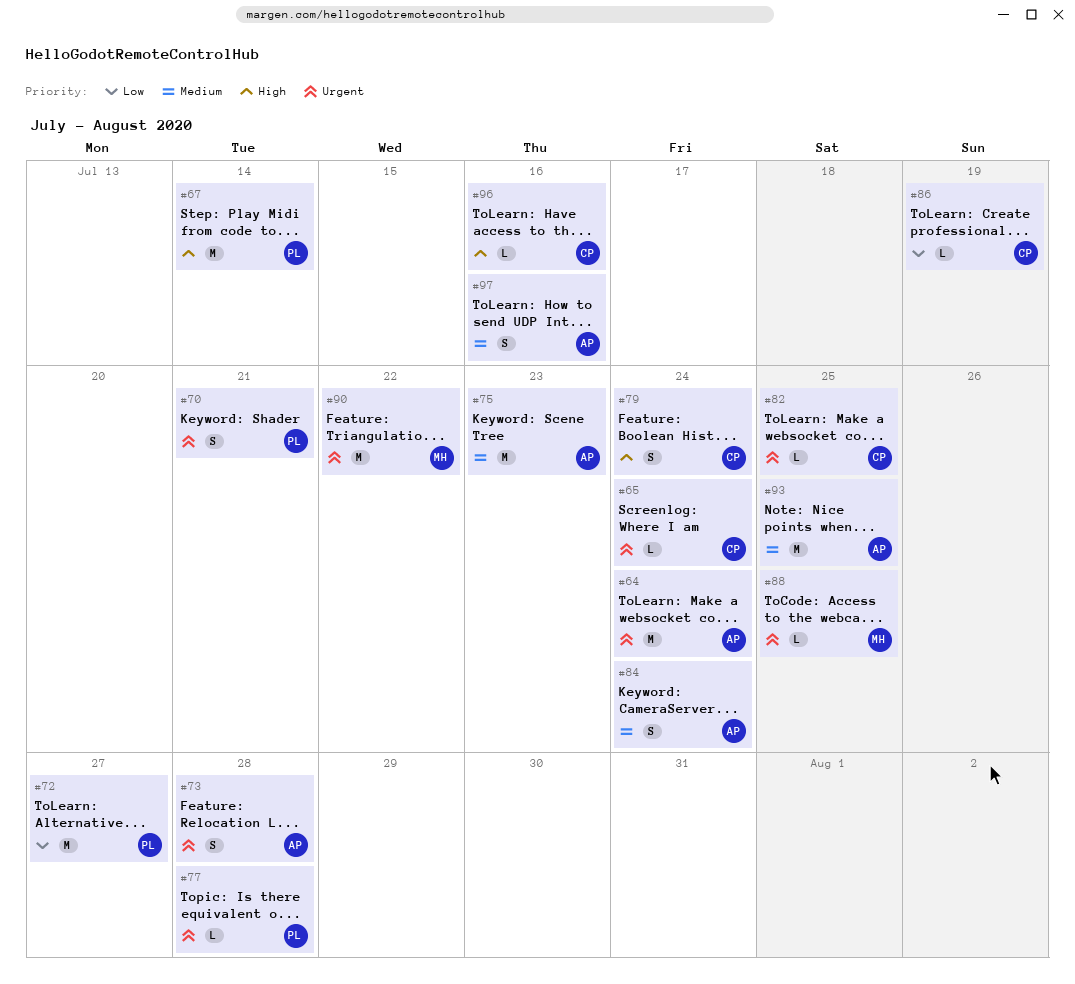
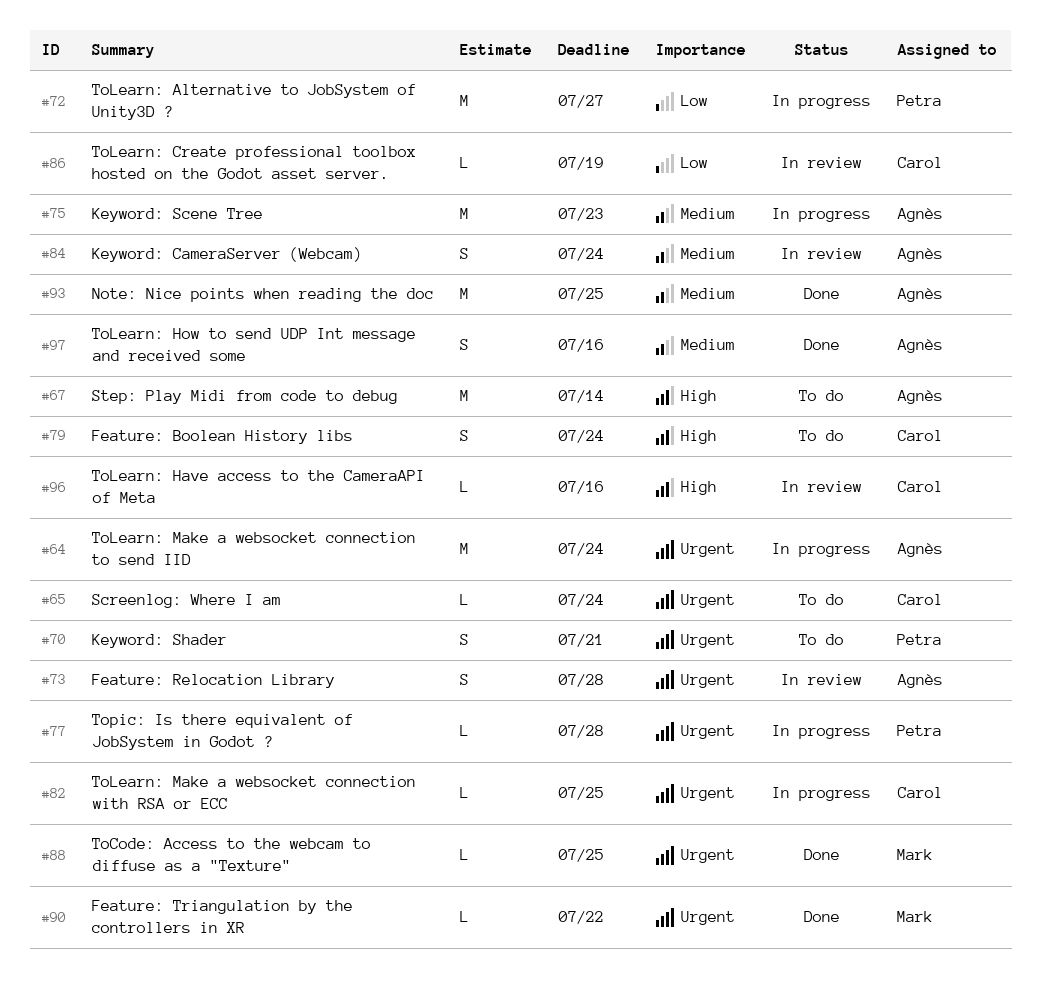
#67, owner: Petra -> Agnès
#90, estimate: M -> L

